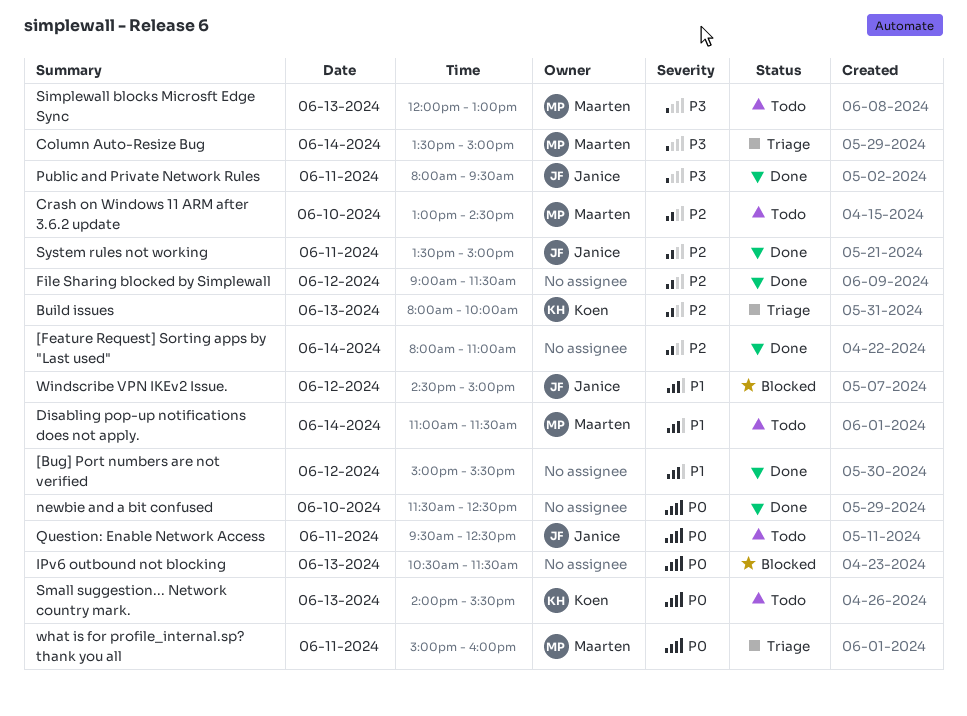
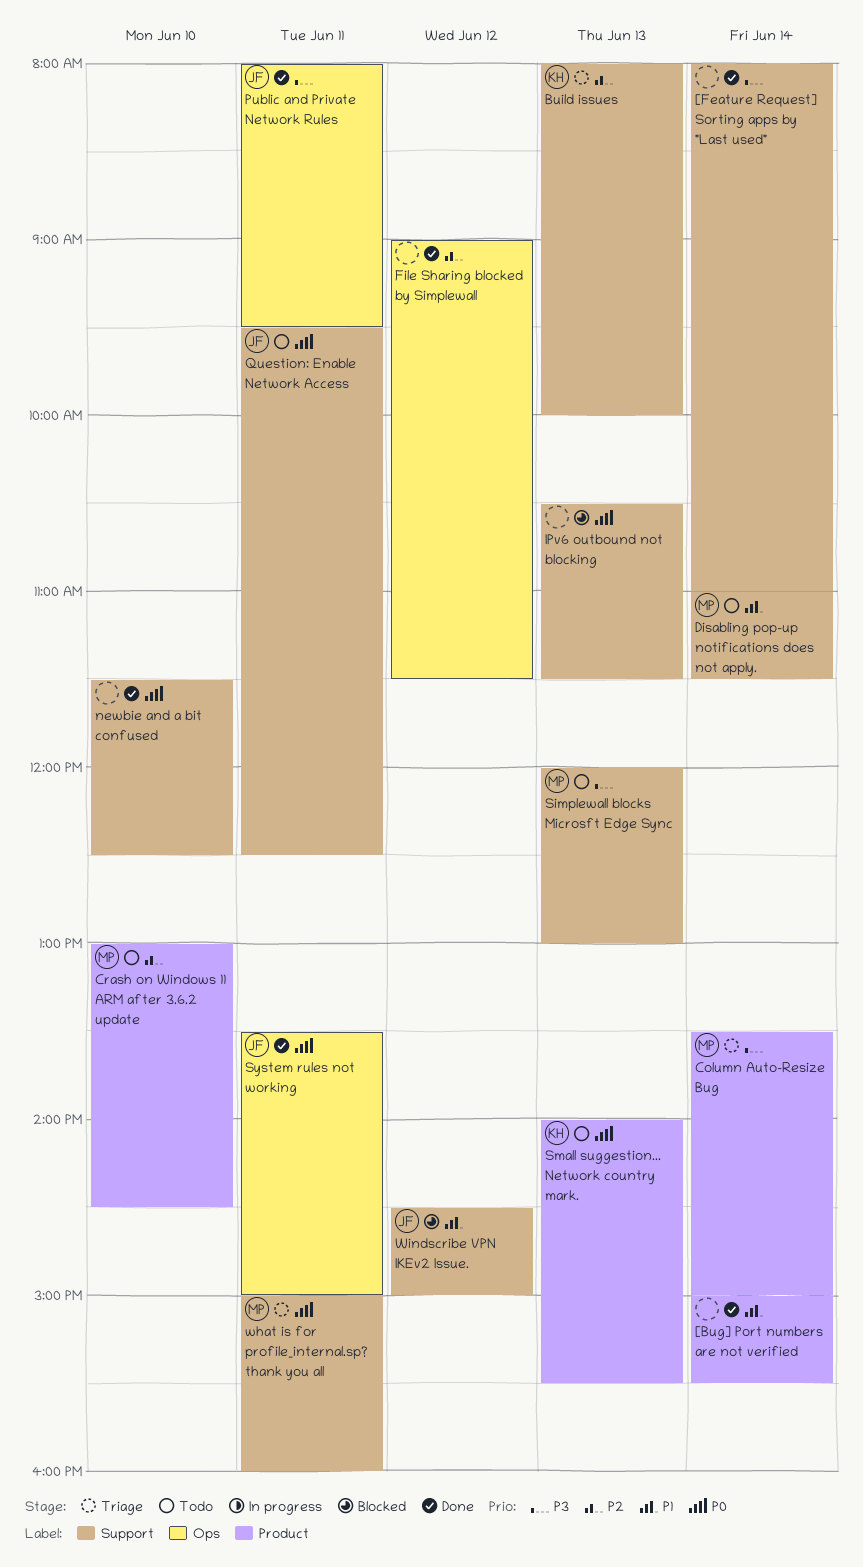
[Bug] Port numbers are not verified, day: Jun 12 -> Jun 14
[Feature Request] Sorting apps by "Last used", priority: P2 -> P3
System rules not working, priority: P2 -> P0

